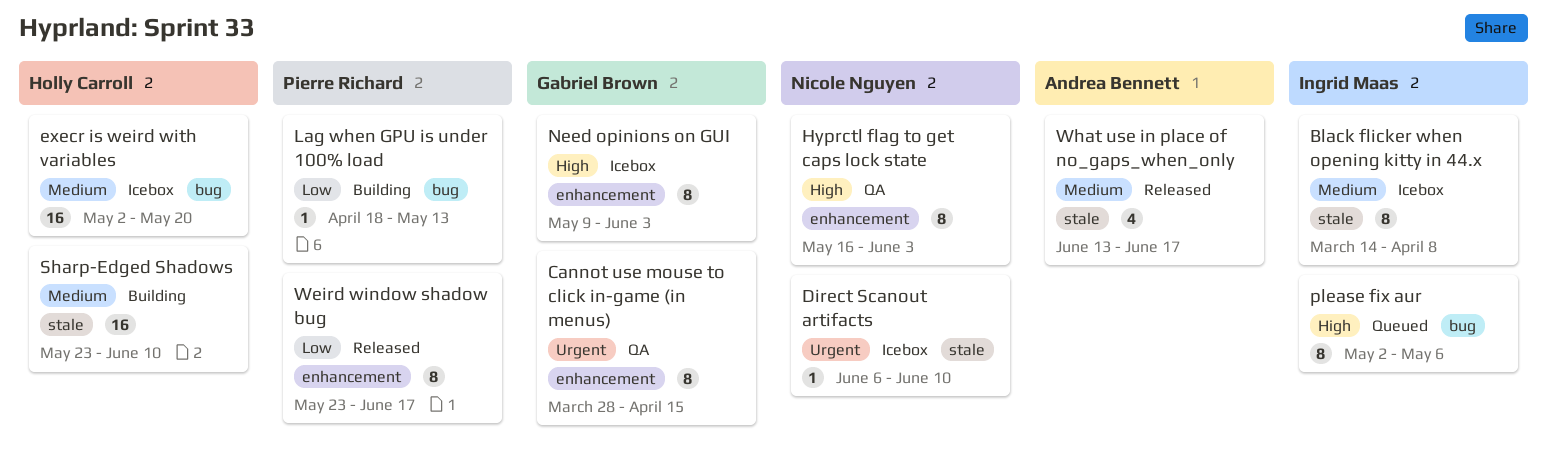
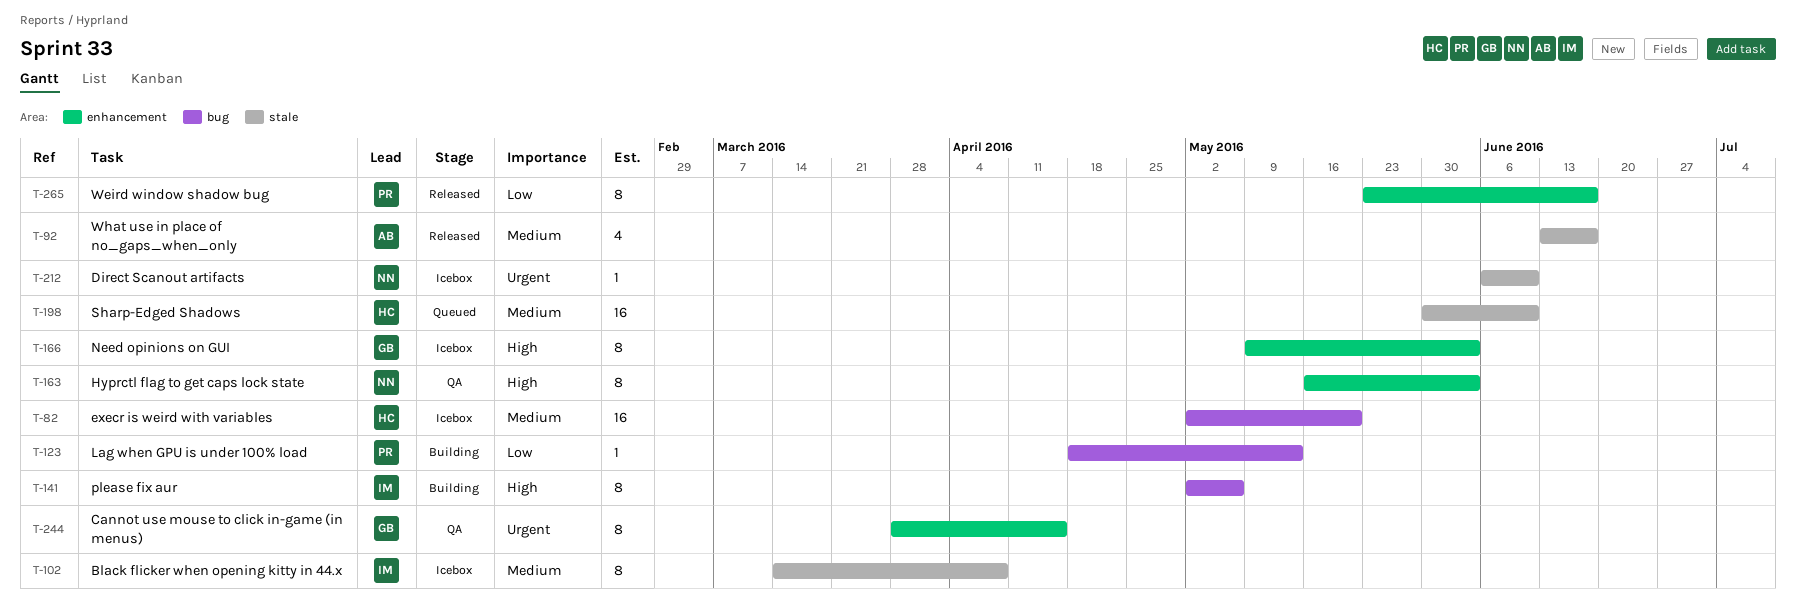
please fix aur, status: Queued -> Building
Sharp-Edged Shadows, status: Building -> Queued
Sharp-Edged Shadows, start: May 23 -> May 30

